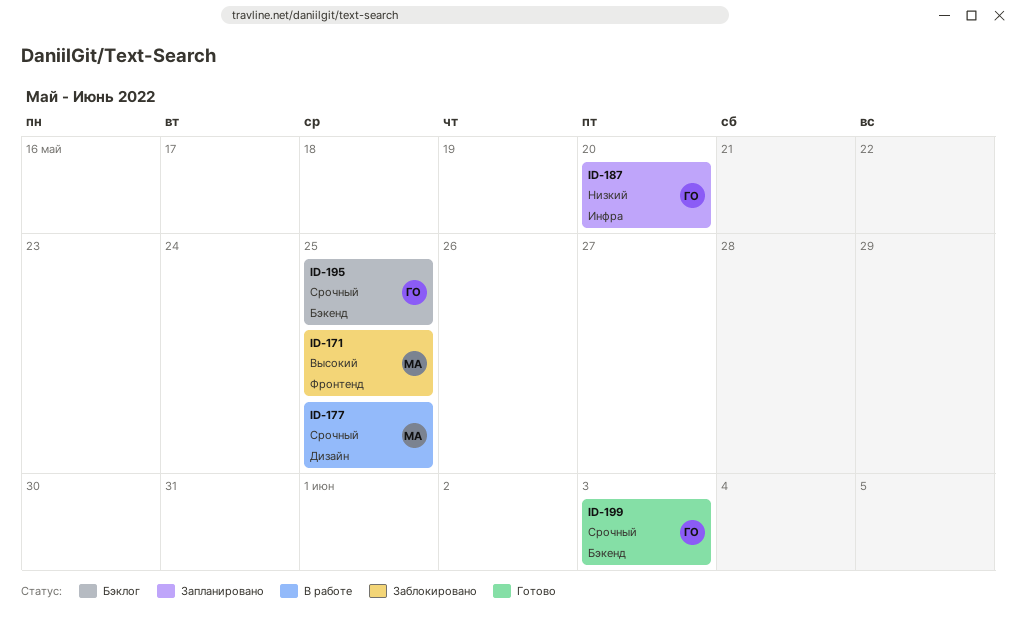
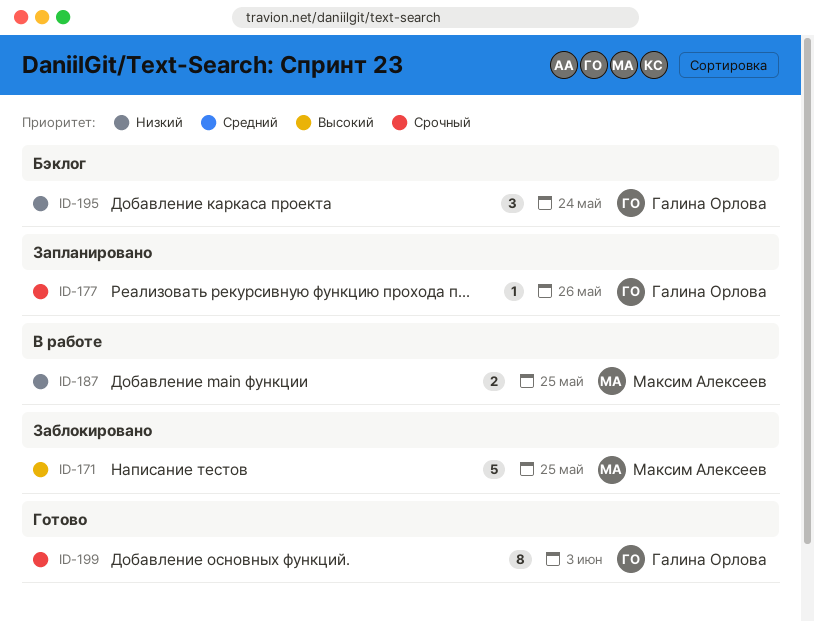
ID-177, status: В работе -> Запланировано
ID-177, owner: Максим Алексеев -> Галина Орлова
ID-177, due: May 25 -> May 26
ID-187, status: Запланировано -> В работе
ID-187, owner: Галина Орлова -> Максим Алексеев
ID-187, due: May 20 -> May 25
ID-195, priority: Срочный -> Низкий
ID-195, due: May 25 -> May 24

